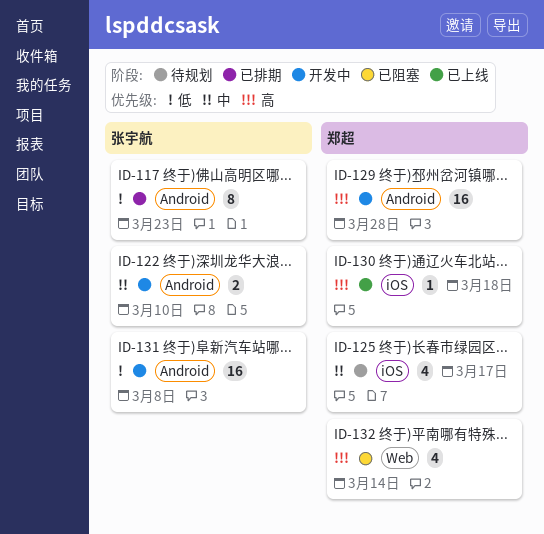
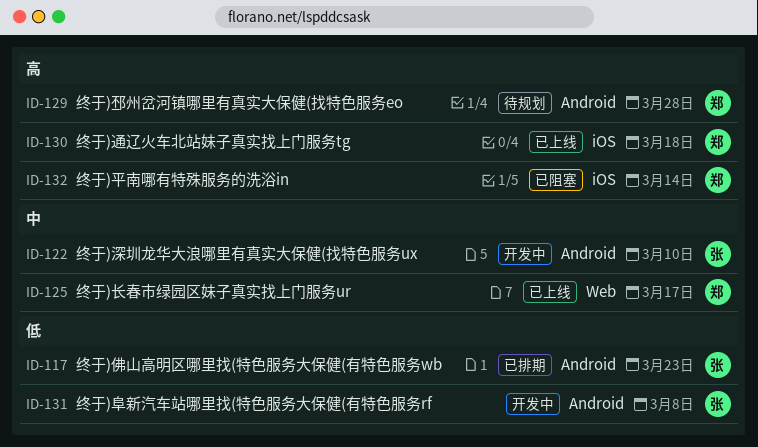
ID-125, status: 待规划 -> 已上线
ID-125, label: iOS -> Web
ID-129, status: 开发中 -> 待规划
ID-132, label: Web -> iOS

